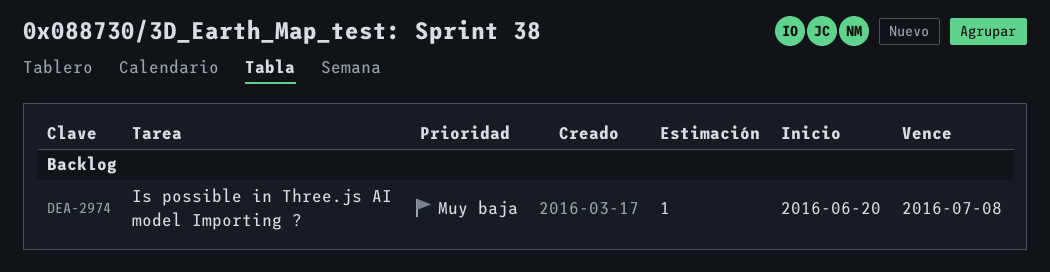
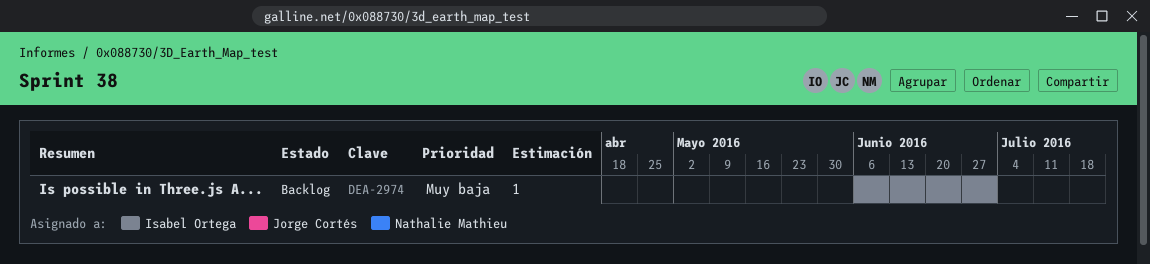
DEA-2974, start: Jun 20 -> Jun 6
DEA-2974, due: Jul 8 -> Jul 1

